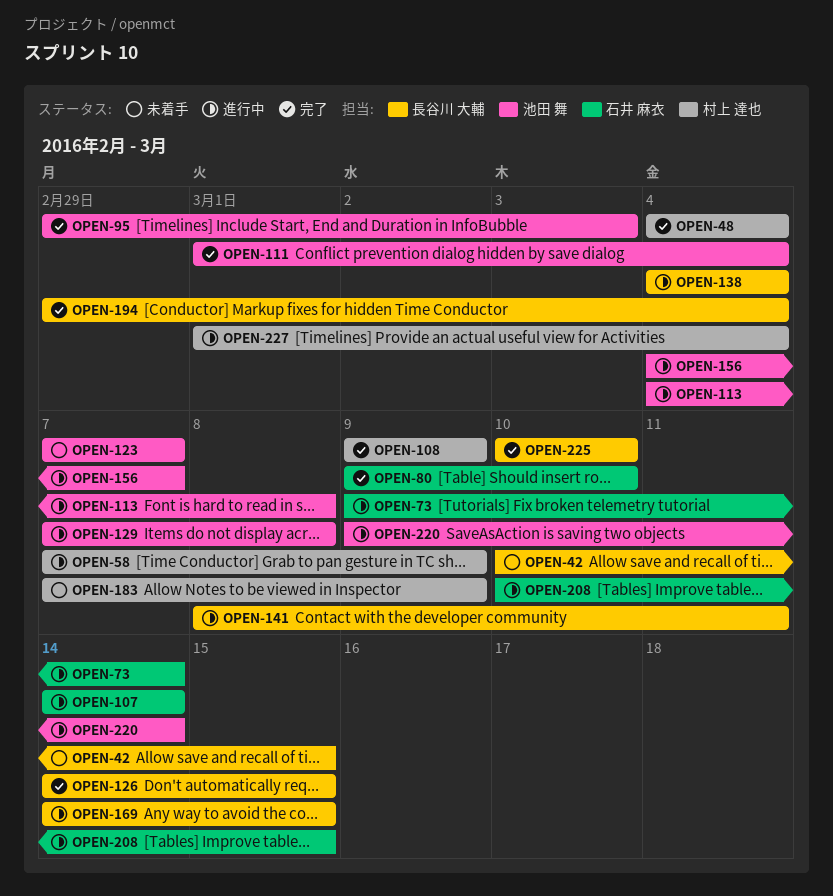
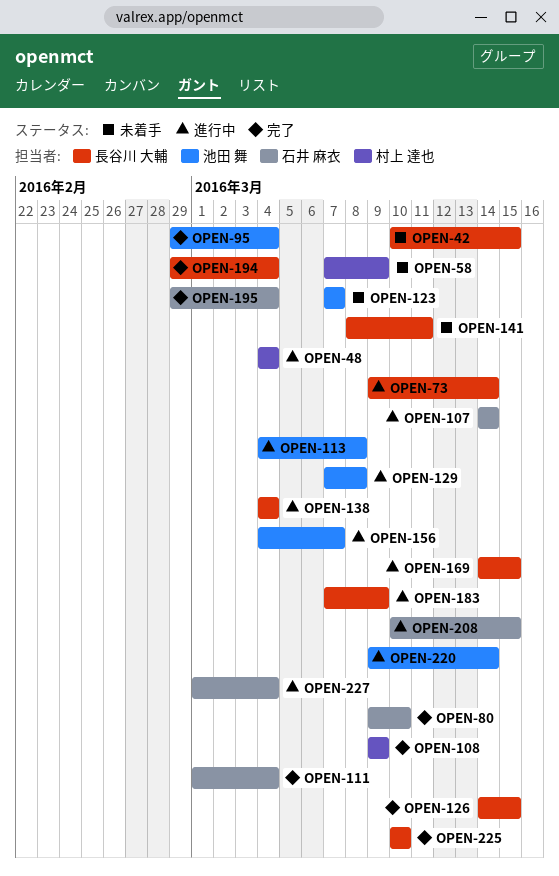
OPEN-48, status: 完了 -> 進行中
OPEN-58, status: 進行中 -> 未着手
OPEN-73, owner: 石井 麻衣 -> 長谷川 大輔
OPEN-95, due: Mar 3 -> Mar 4
OPEN-111, owner: 池田 舞 -> 石井 麻衣
OPEN-141, status: 進行中 -> 未着手
OPEN-183, status: 未着手 -> 進行中
OPEN-183, owner: 村上 達也 -> 長谷川 大輔
OPEN-195: none -> present
OPEN-227, owner: 村上 達也 -> 石井 麻衣

